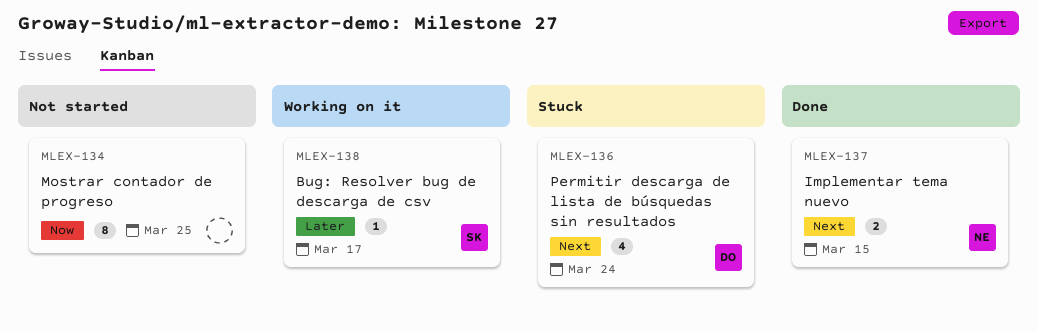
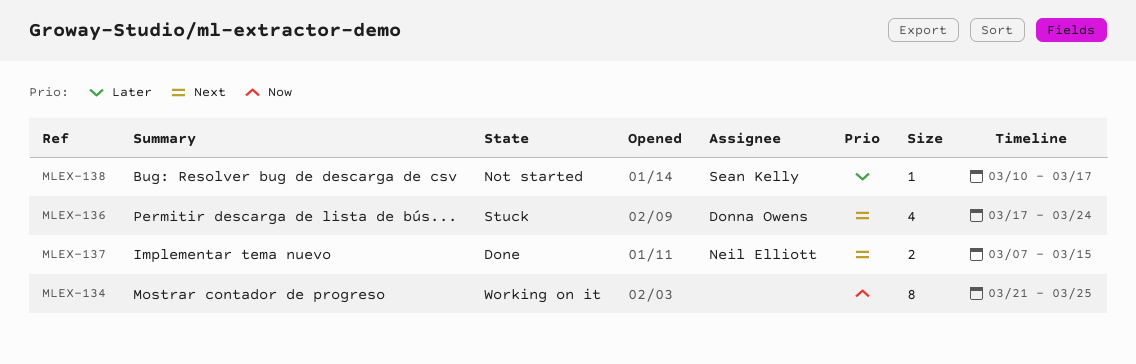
MLEX-134, status: Not started -> Working on it
MLEX-138, status: Working on it -> Not started

